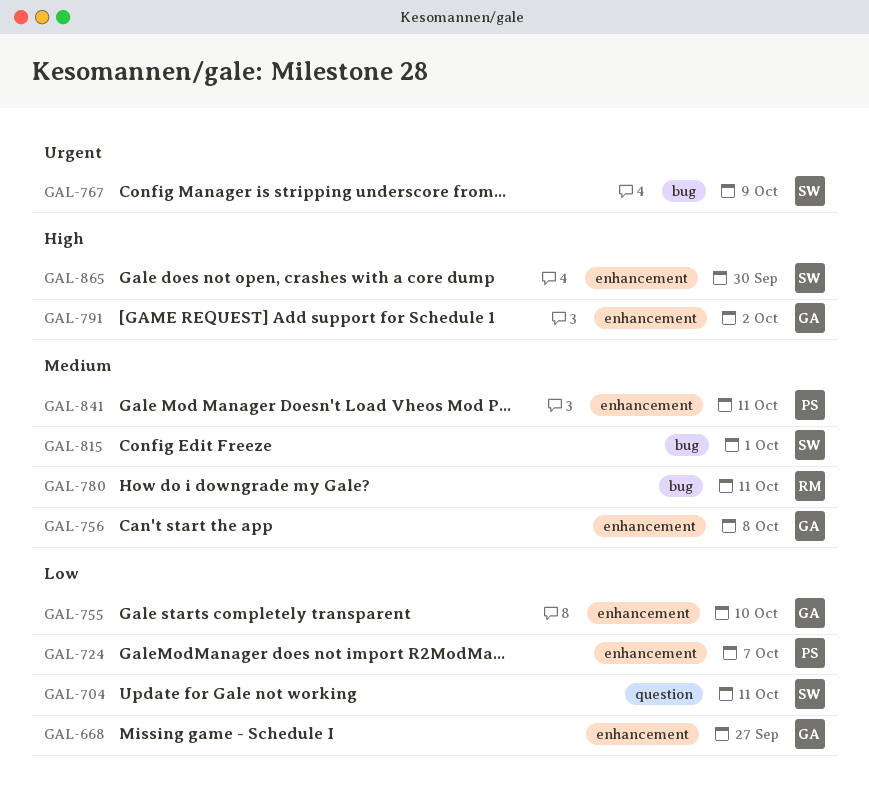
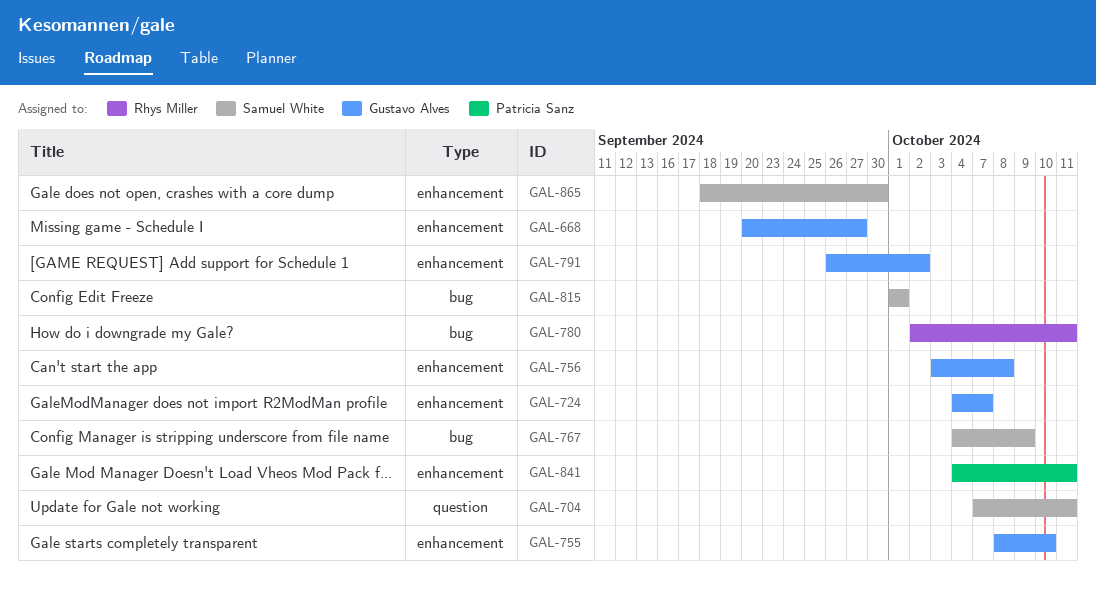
GAL-724, owner: Patricia Sanz -> Gustavo Alves

